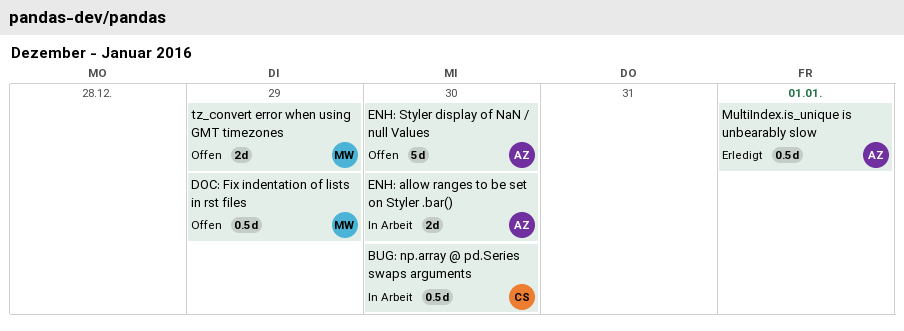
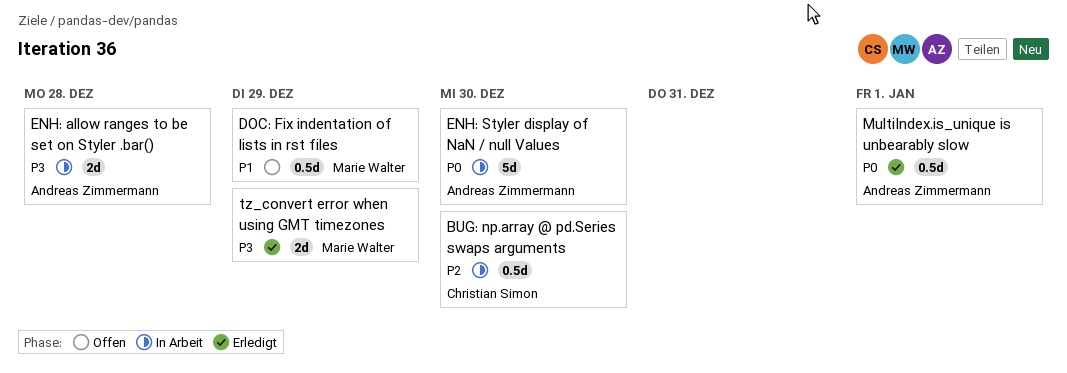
ENH: allow ranges to be set on Styler .bar(), due: Dec 30 -> Dec 28
ENH: Styler display of NaN / null Values, status: Offen -> In Arbeit
tz_convert error when using GMT timezones, status: Offen -> Erledigt

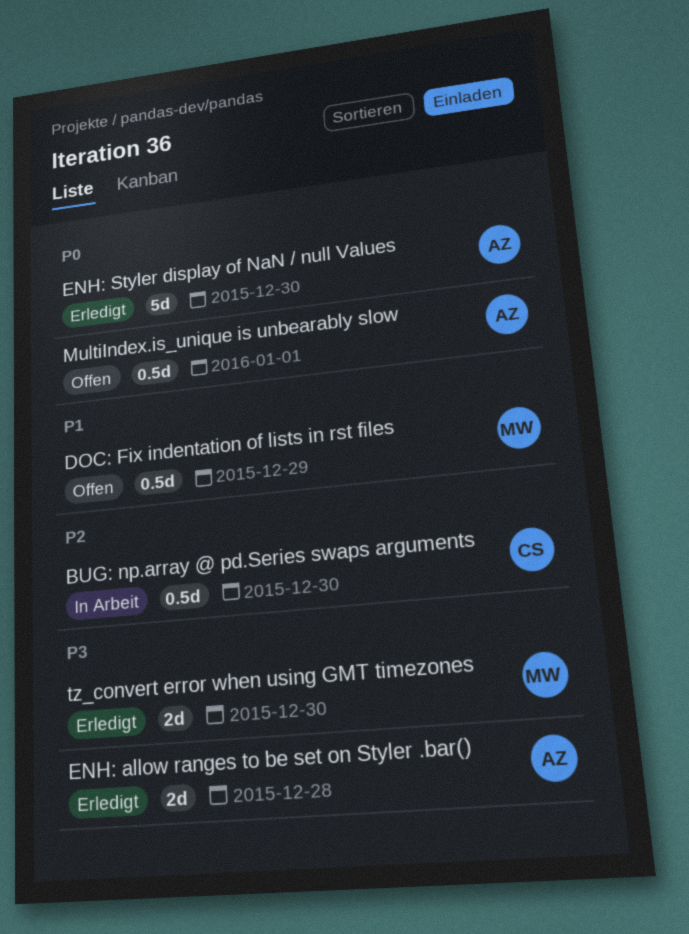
ENH: allow ranges to be set on Styler .bar(), status: In Arbeit -> Erledigt
ENH: Styler display of NaN / null Values, status: In Arbeit -> Erledigt
MultiIndex.is_unique is unbearably slow, status: Erledigt -> Offen
tz_convert error when using GMT timezones, due: Dec 29 -> Dec 30

